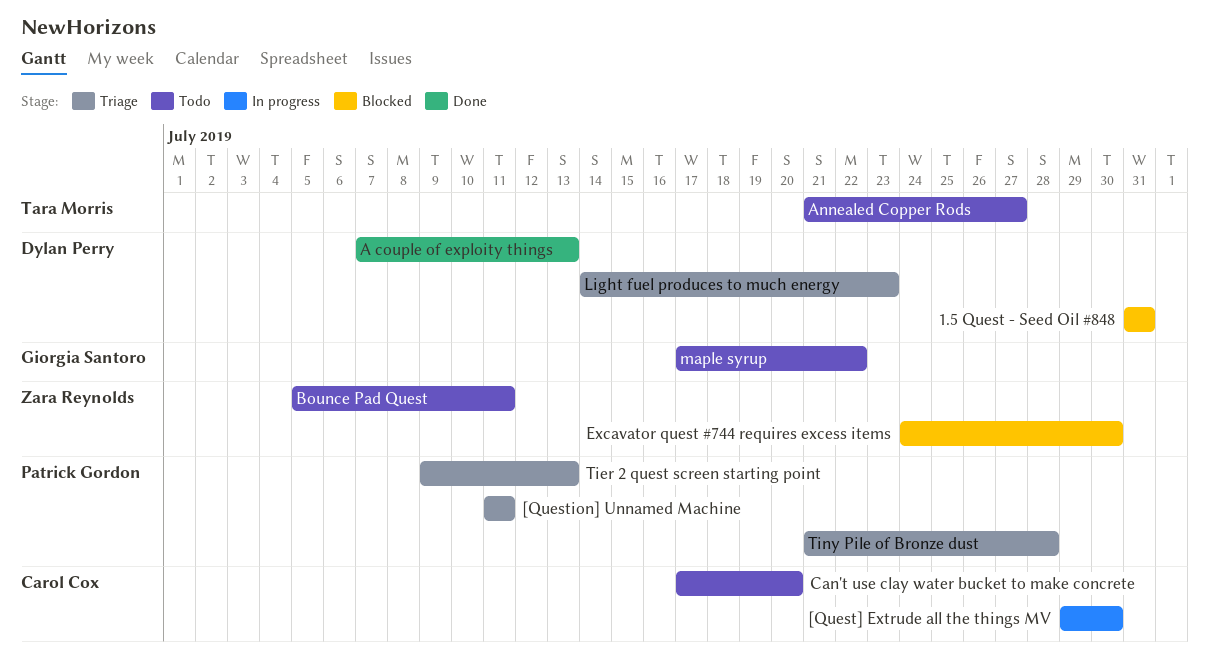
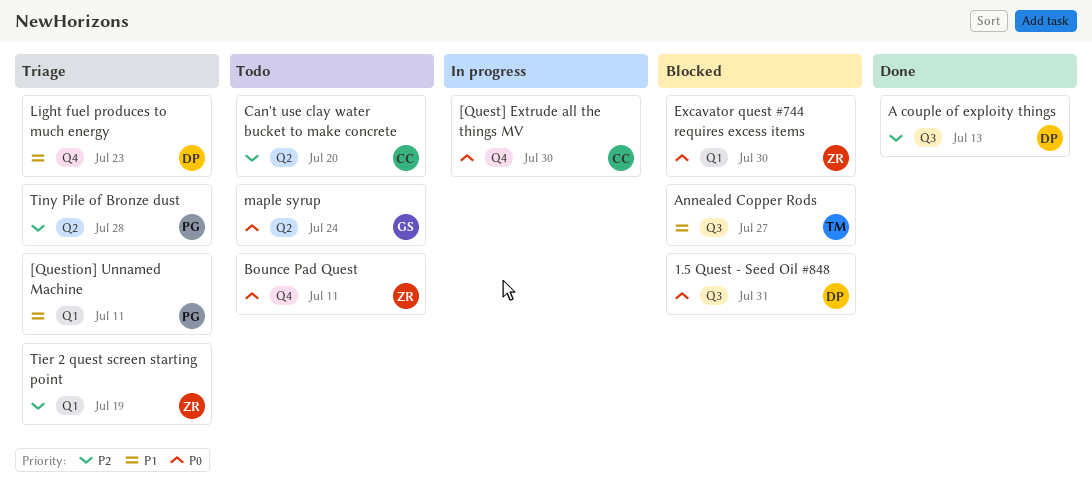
Annealed Copper Rods, status: Todo -> Blocked
maple syrup, due: Jul 22 -> Jul 24
Tier 2 quest screen starting point, owner: Patrick Gordon -> Zara Reynolds
Tier 2 quest screen starting point, due: Jul 13 -> Jul 19

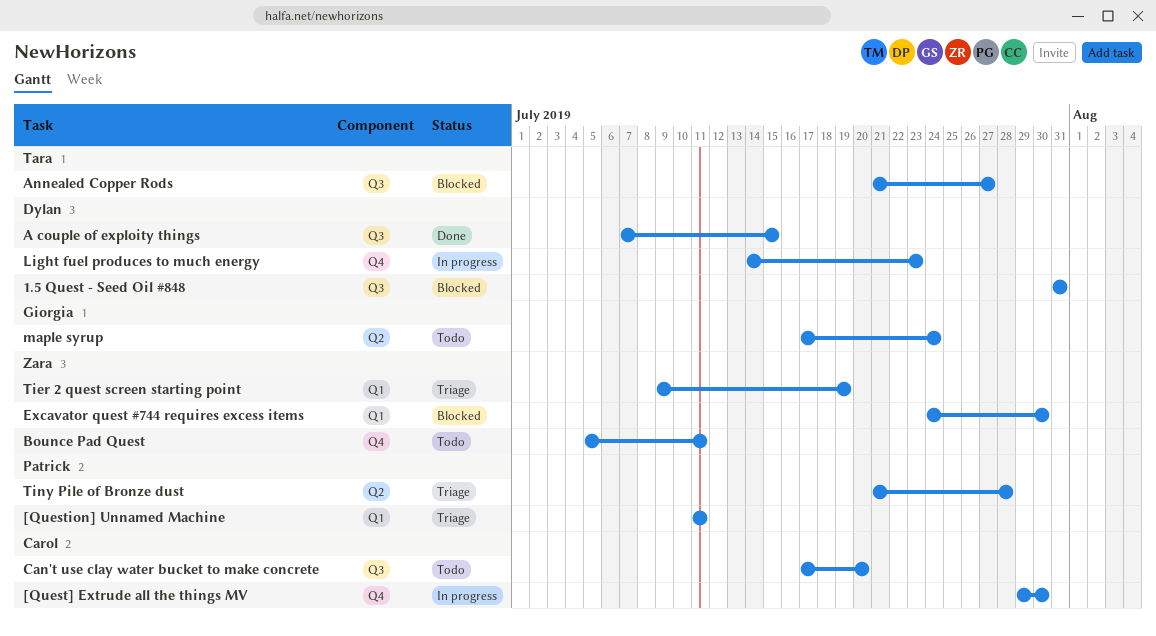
A couple of exploity things, due: Jul 13 -> Jul 15
Can't use clay water bucket to make concrete, label: Q2 -> Q3
Light fuel produces to much energy, status: Triage -> In progress

